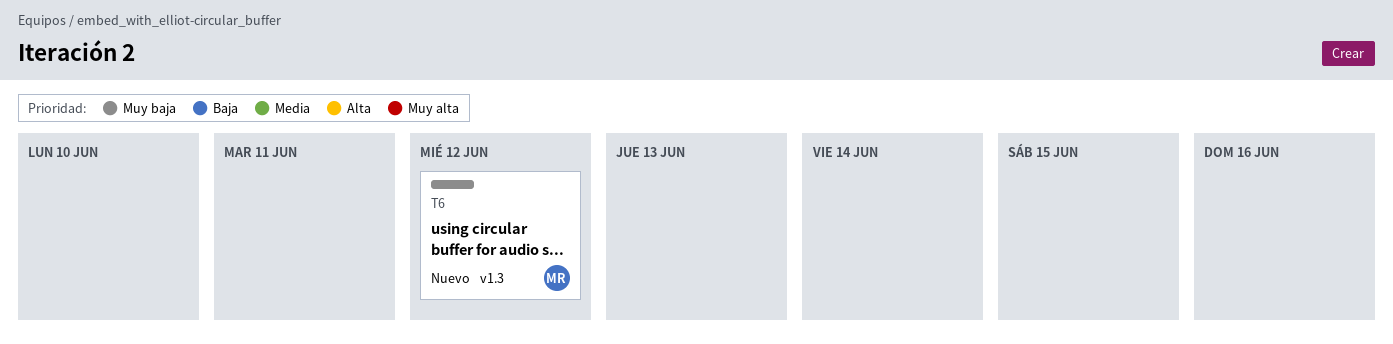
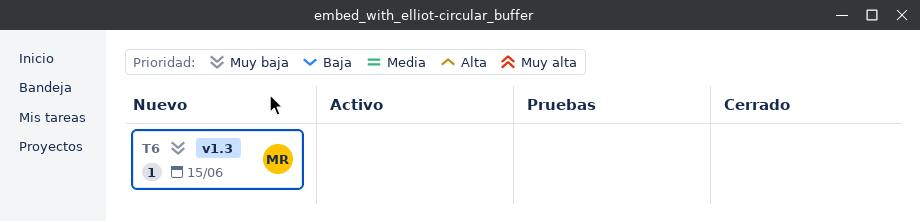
T6, due: Jun 12 -> Jun 15

